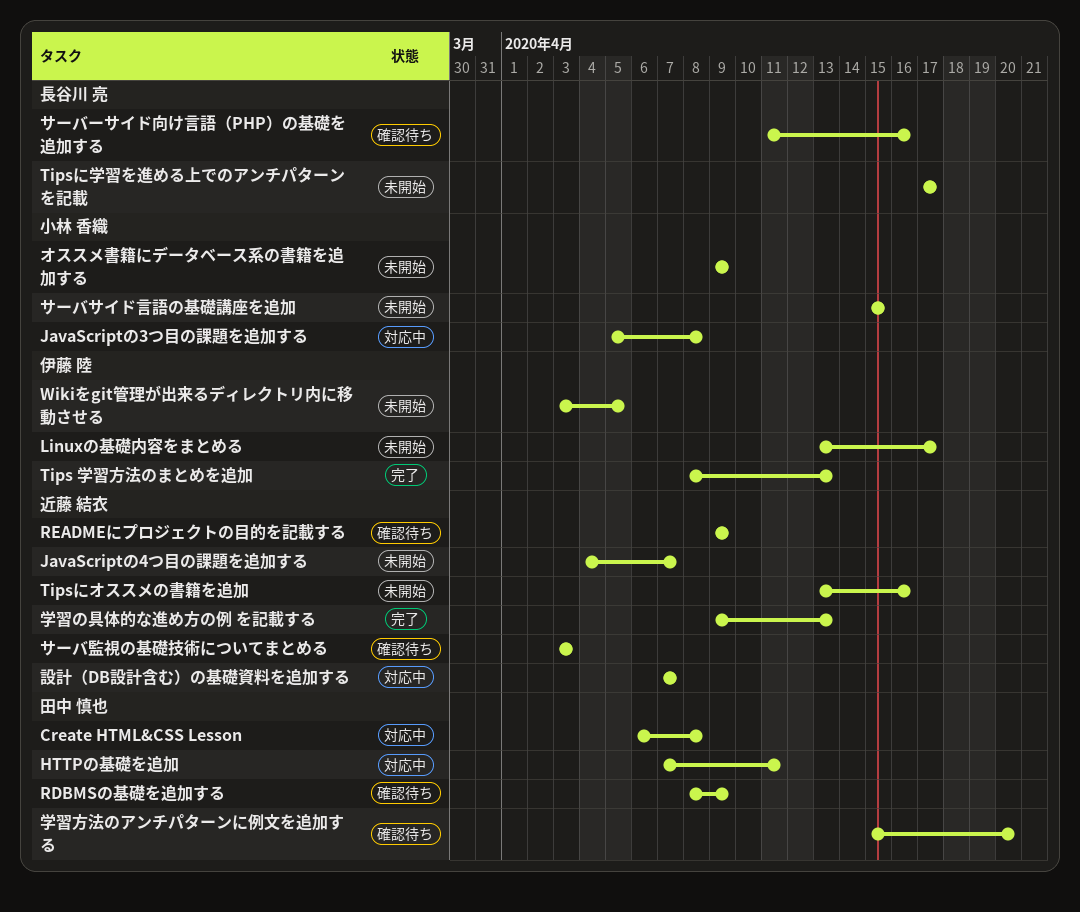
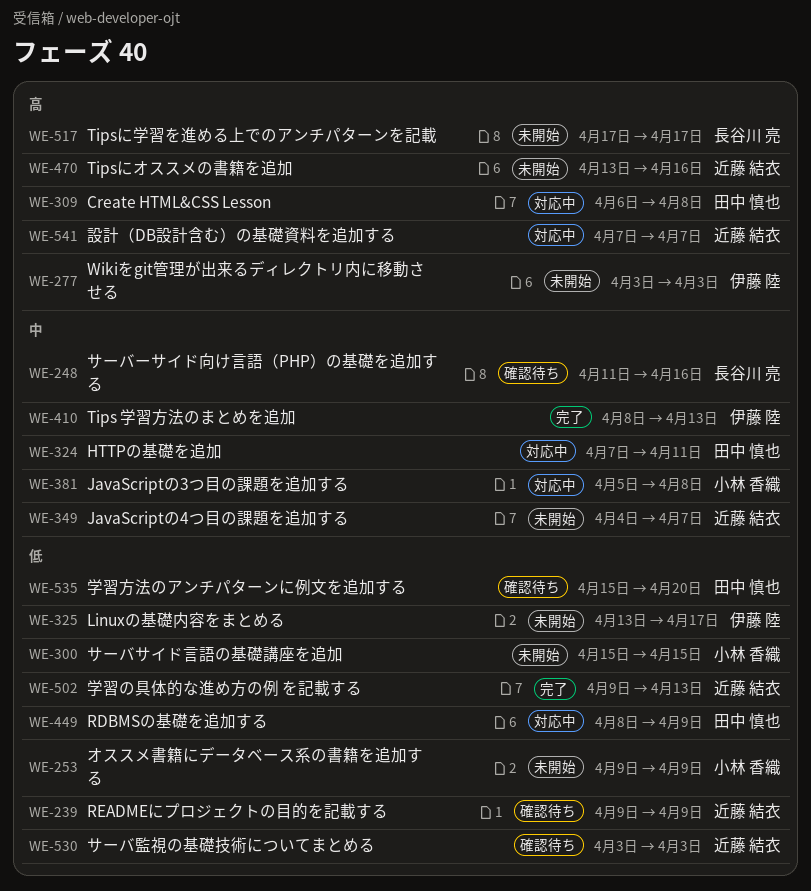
RDBMSの基礎を追加する, status: 確認待ち -> 対応中
Wikiをgit管理が出来るディレクトリ内に移動させる, due: Apr 5 -> Apr 3

